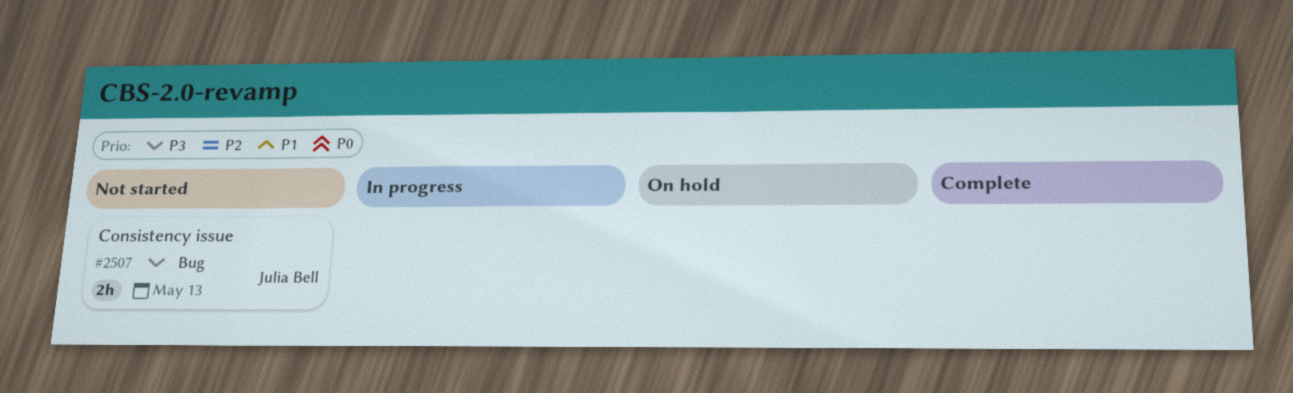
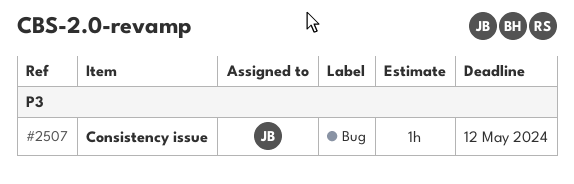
#2507, estimate: 2h -> 1h
#2507, due: May 13 -> May 12

